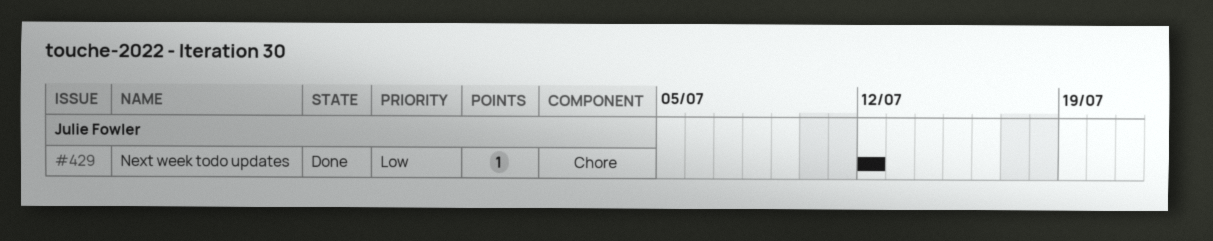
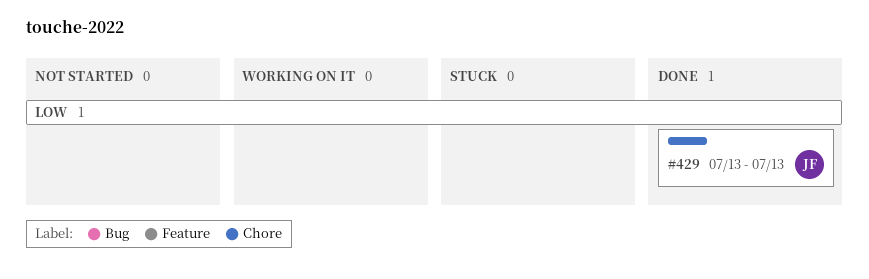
#429, start: Jul 12 -> Jul 13
#429, due: Jul 12 -> Jul 13

